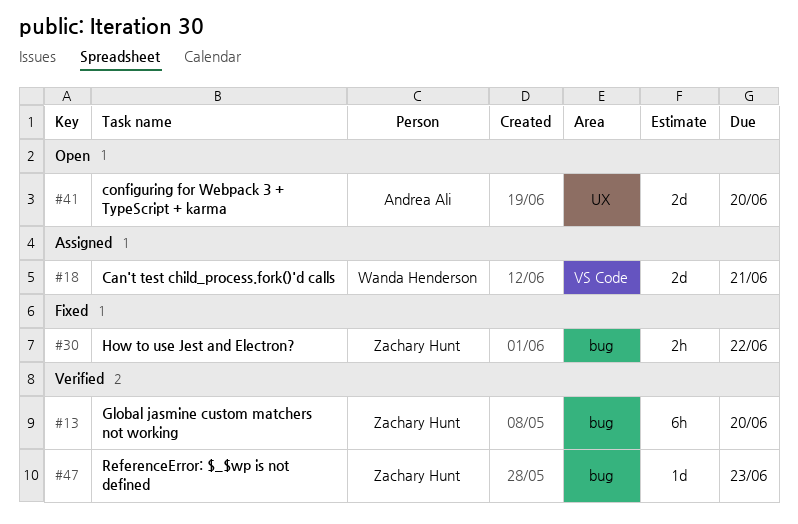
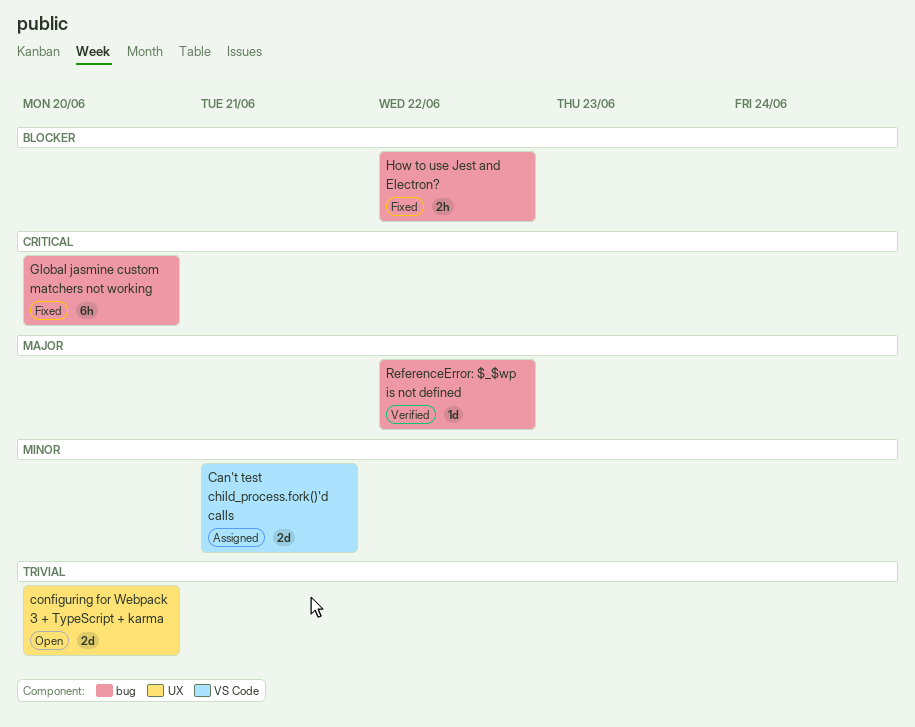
Global jasmine custom matchers not working, status: Verified -> Fixed
ReferenceError: $_$wp is not defined, due: Jun 23 -> Jun 22

